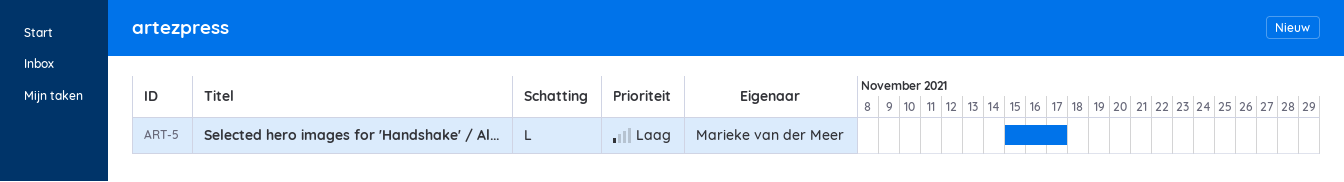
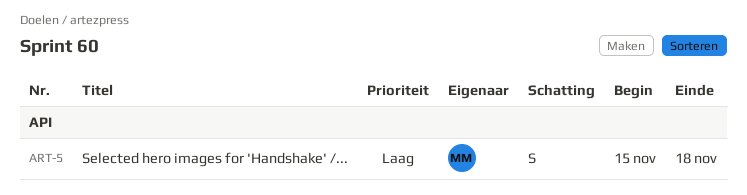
ART-5, estimate: L -> S
ART-5, due: Nov 17 -> Nov 18

